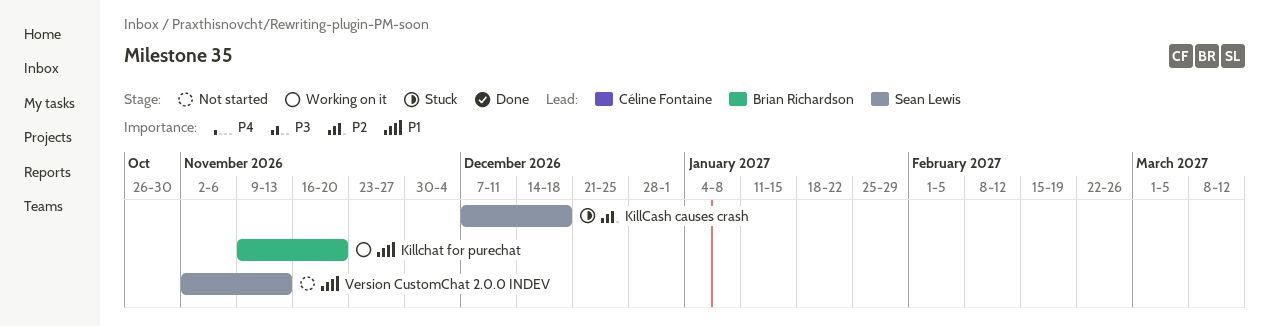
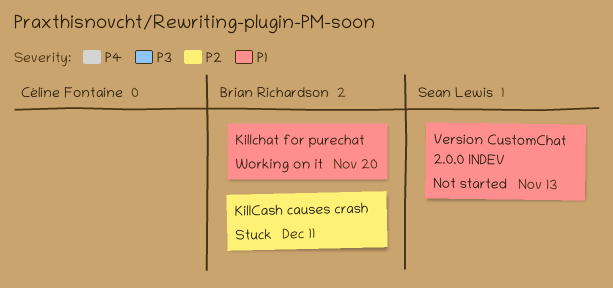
KillCash causes crash, owner: Sean Lewis -> Brian Richardson
KillCash causes crash, due: Dec 18 -> Dec 11

